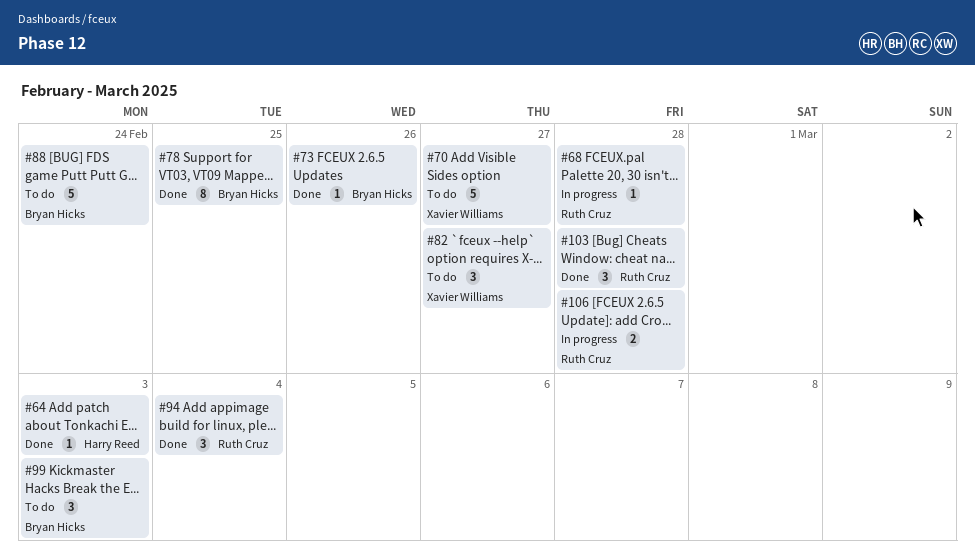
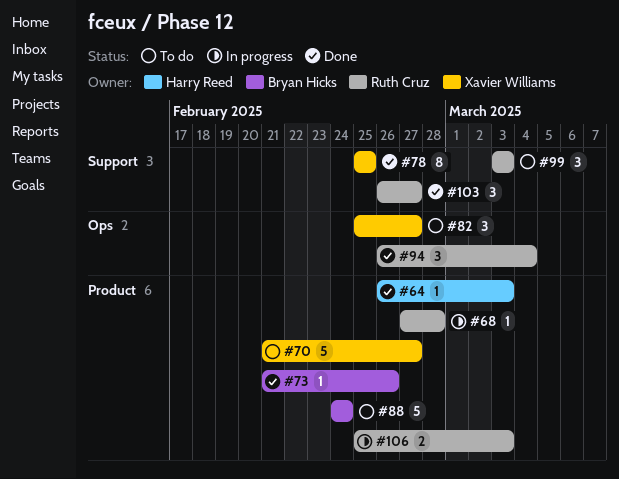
#78, owner: Bryan Hicks -> Xavier Williams
#99, owner: Bryan Hicks -> Ruth Cruz
#103, due: Feb 28 -> Feb 27
#106, due: Feb 28 -> Mar 3

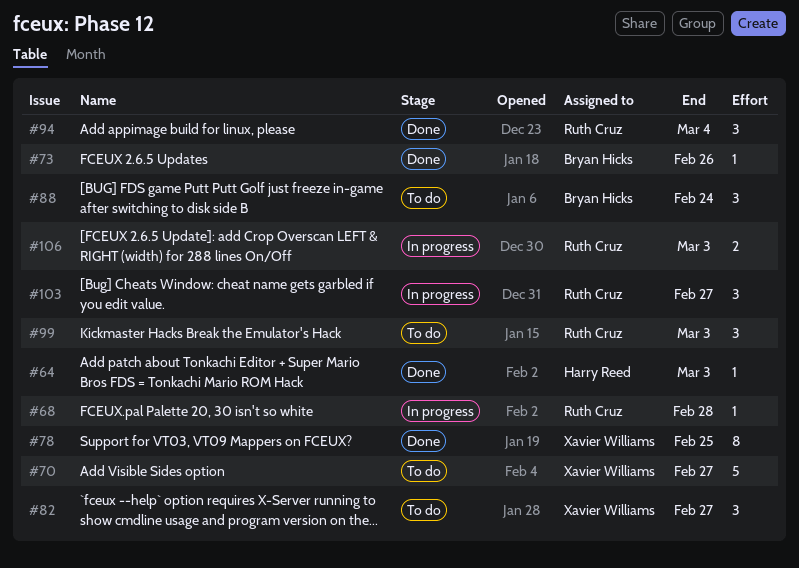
#88, estimate: 5 -> 3
#103, status: Done -> In progress

